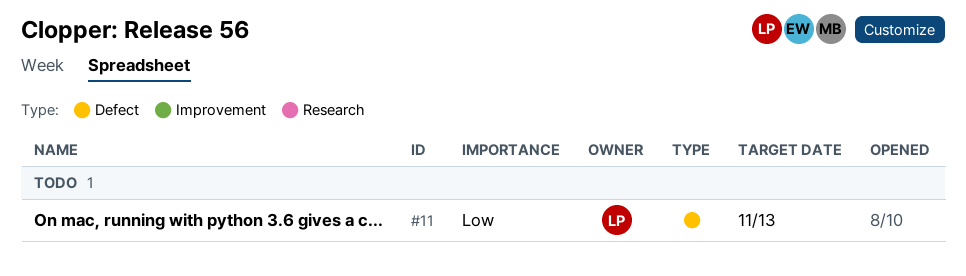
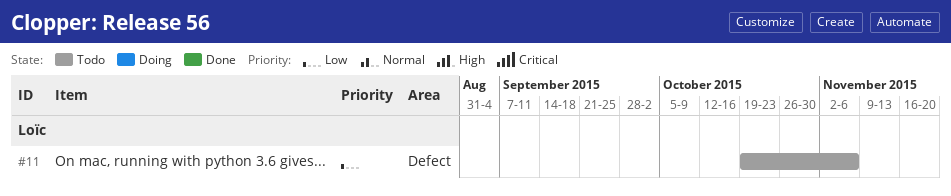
#11, due: Nov 13 -> Nov 6

